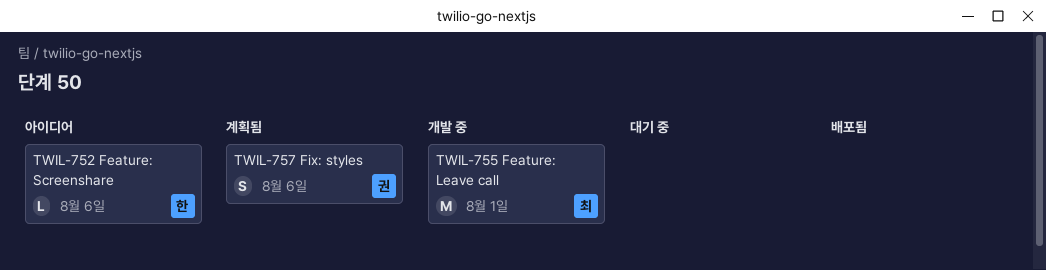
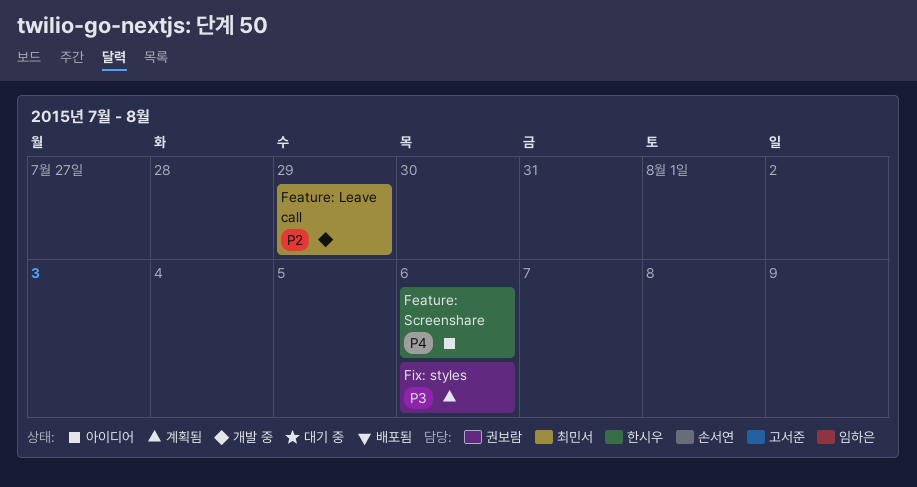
Feature: Leave call, due: Aug 1 -> Jul 29

